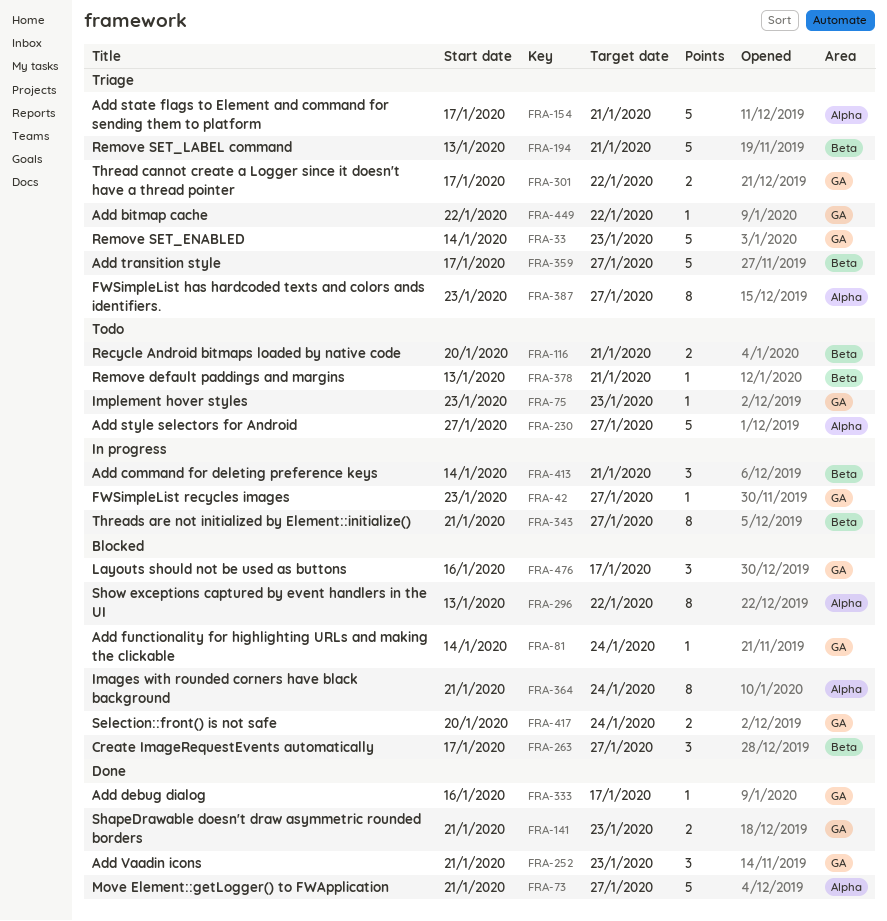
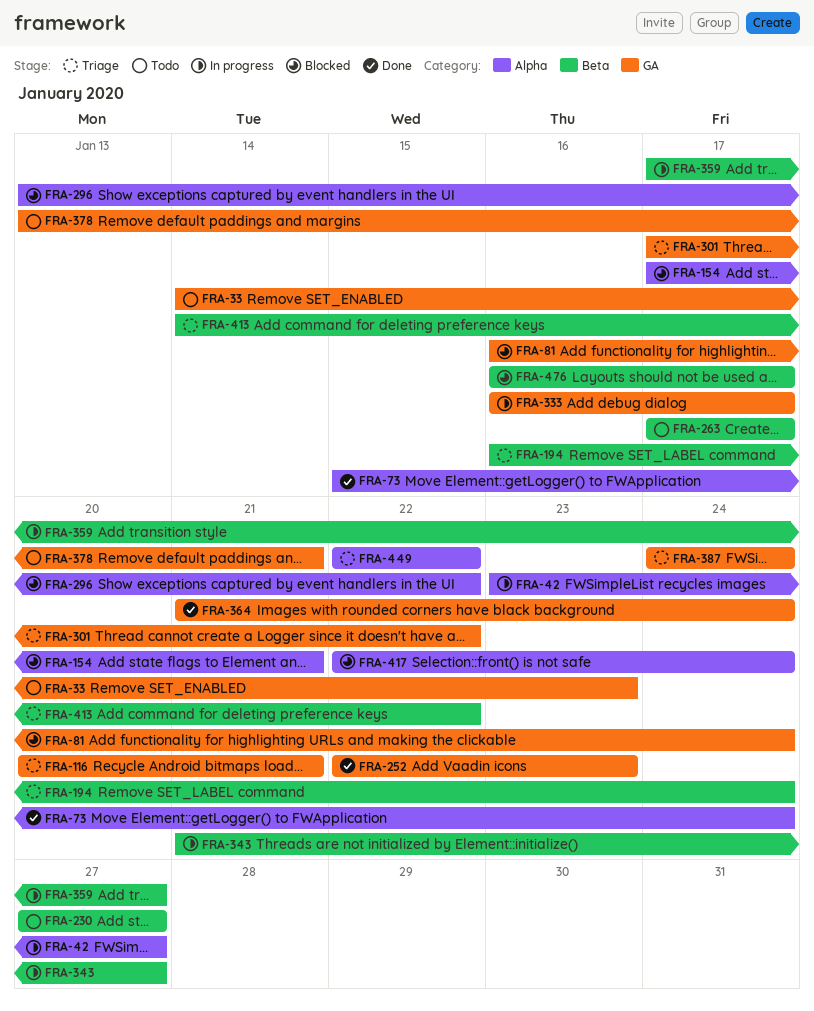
FRA-33, status: Triage -> Todo
FRA-42, label: GA -> Alpha
FRA-73, start: Jan 21 -> Jan 15
FRA-73, due: Jan 27 -> Jan 24
FRA-75: present -> none
FRA-81, start: Jan 14 -> Jan 16
FRA-116, status: Todo -> Triage
FRA-116, label: Beta -> GA
FRA-141: present -> none
FRA-154, status: Triage -> Blocked
FRA-194, start: Jan 13 -> Jan 16
FRA-194, due: Jan 21 -> Jan 24
FRA-230, label: Alpha -> Beta
FRA-252, start: Jan 21 -> Jan 22
FRA-263, status: Blocked -> Todo
FRA-263, due: Jan 27 -> Jan 17
FRA-333, status: Done -> In progress
FRA-359, status: Triage -> In progress
FRA-364, status: Blocked -> Done
FRA-364, label: Alpha -> GA
FRA-378, label: Beta -> GA
FRA-387, label: Alpha -> GA
FRA-387, start: Jan 23 -> Jan 24
FRA-387, due: Jan 27 -> Jan 24
FRA-413, status: In progress -> Triage
FRA-413, due: Jan 21 -> Jan 22
FRA-417, label: GA -> Alpha
FRA-417, start: Jan 20 -> Jan 22
FRA-449, label: GA -> Alpha
FRA-476, label: GA -> Beta

